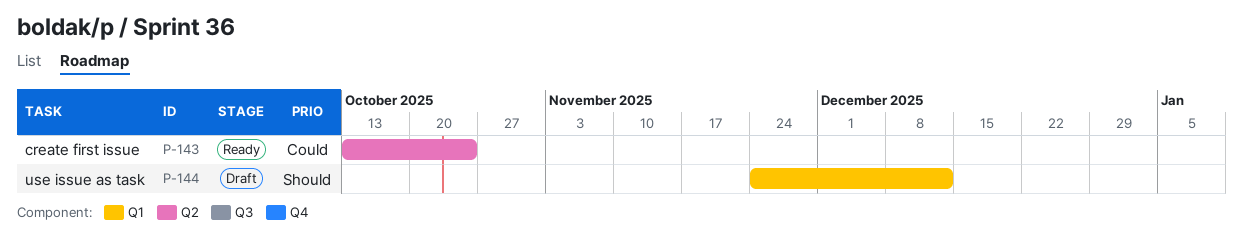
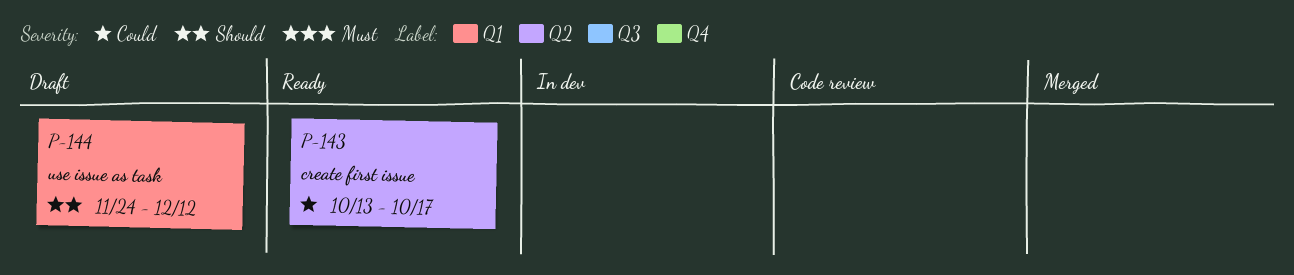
P-143, due: Oct 24 -> Oct 17

